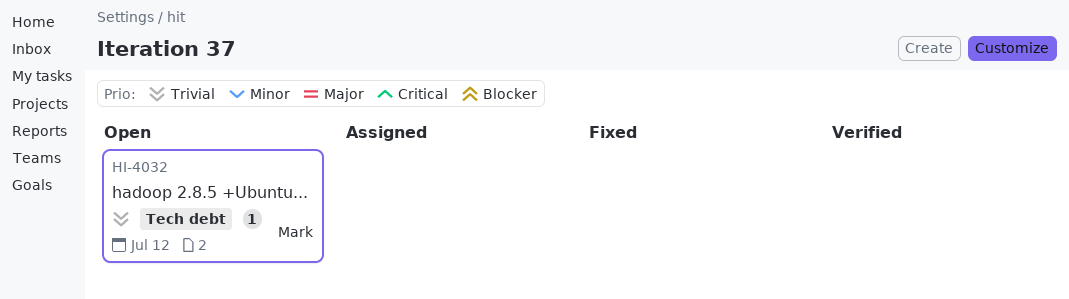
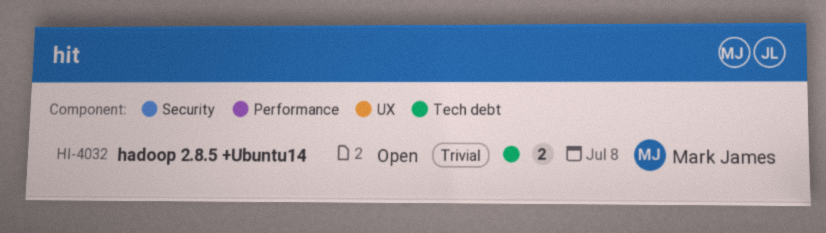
HI-4032, estimate: 1 -> 2
HI-4032, due: Jul 12 -> Jul 8

